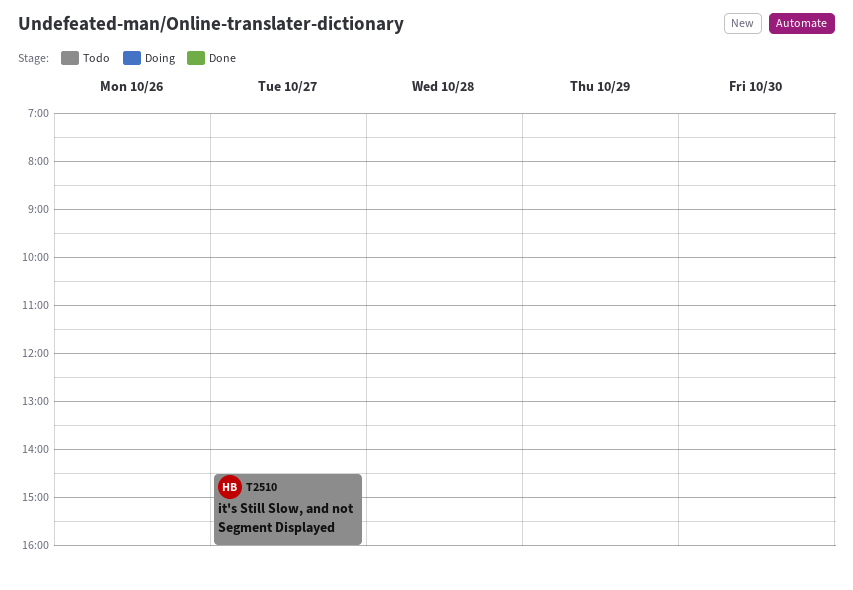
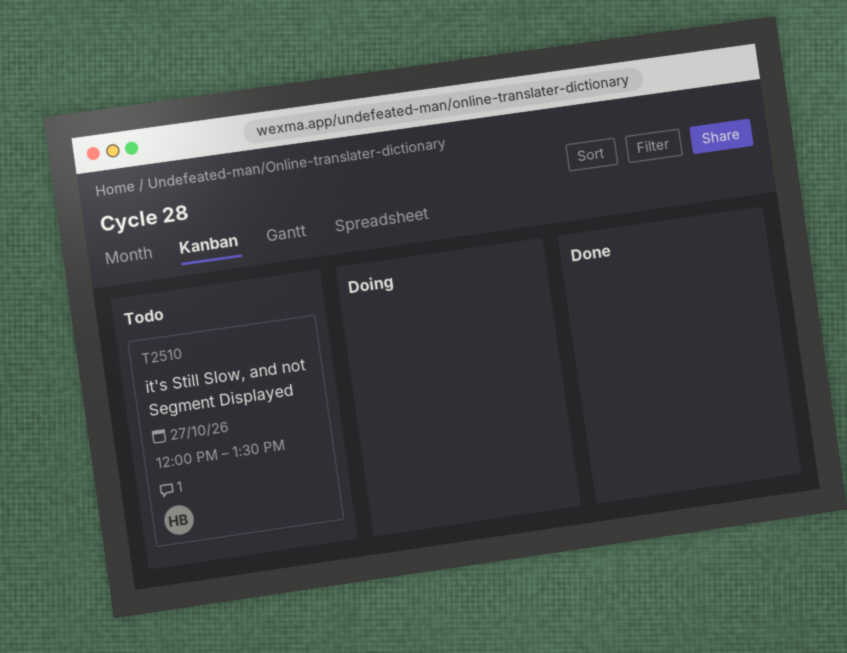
T2510, begins: 14:30 -> 12:00
T2510, ends: 16:00 -> 13:30

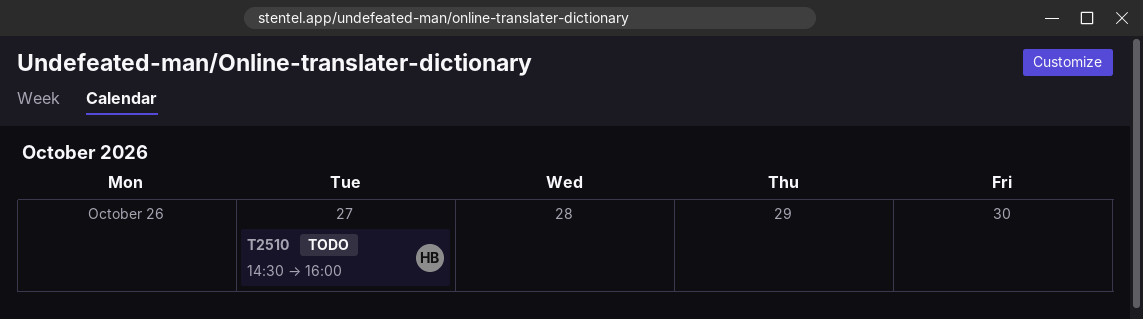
T2510, begins: 12:00 -> 14:30
T2510, ends: 13:30 -> 16:00

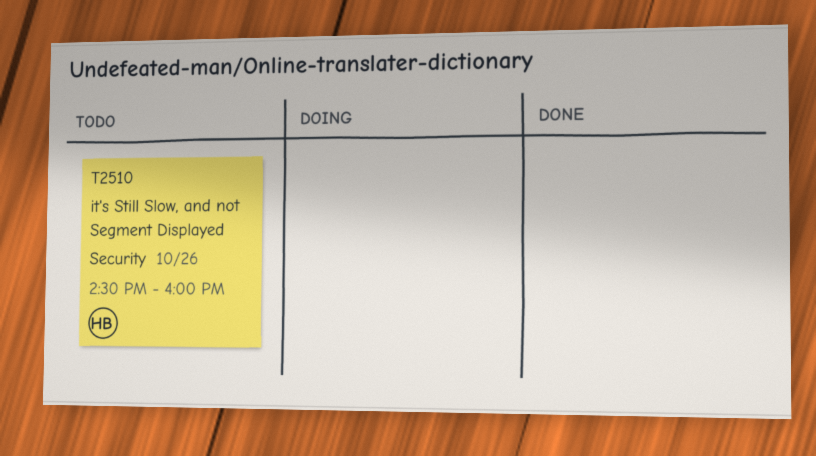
T2510, day: Oct 27 -> Oct 26

